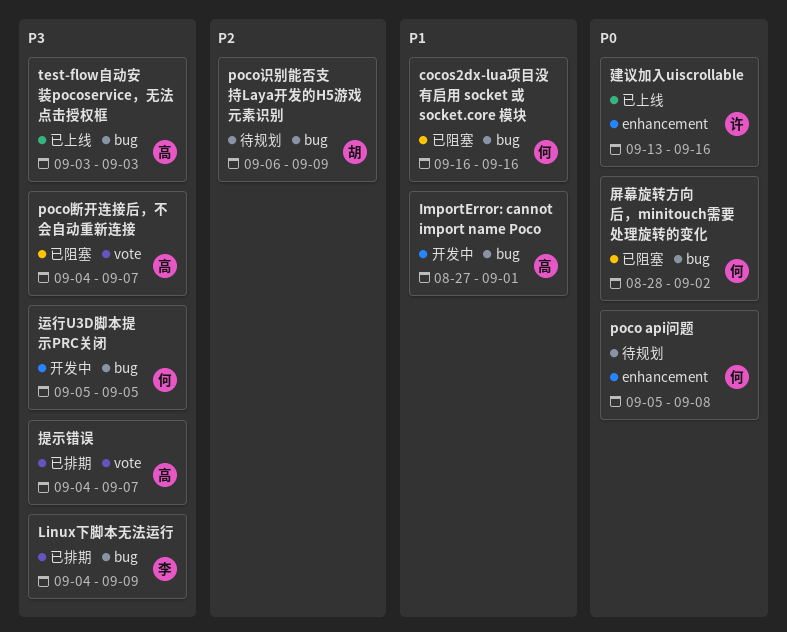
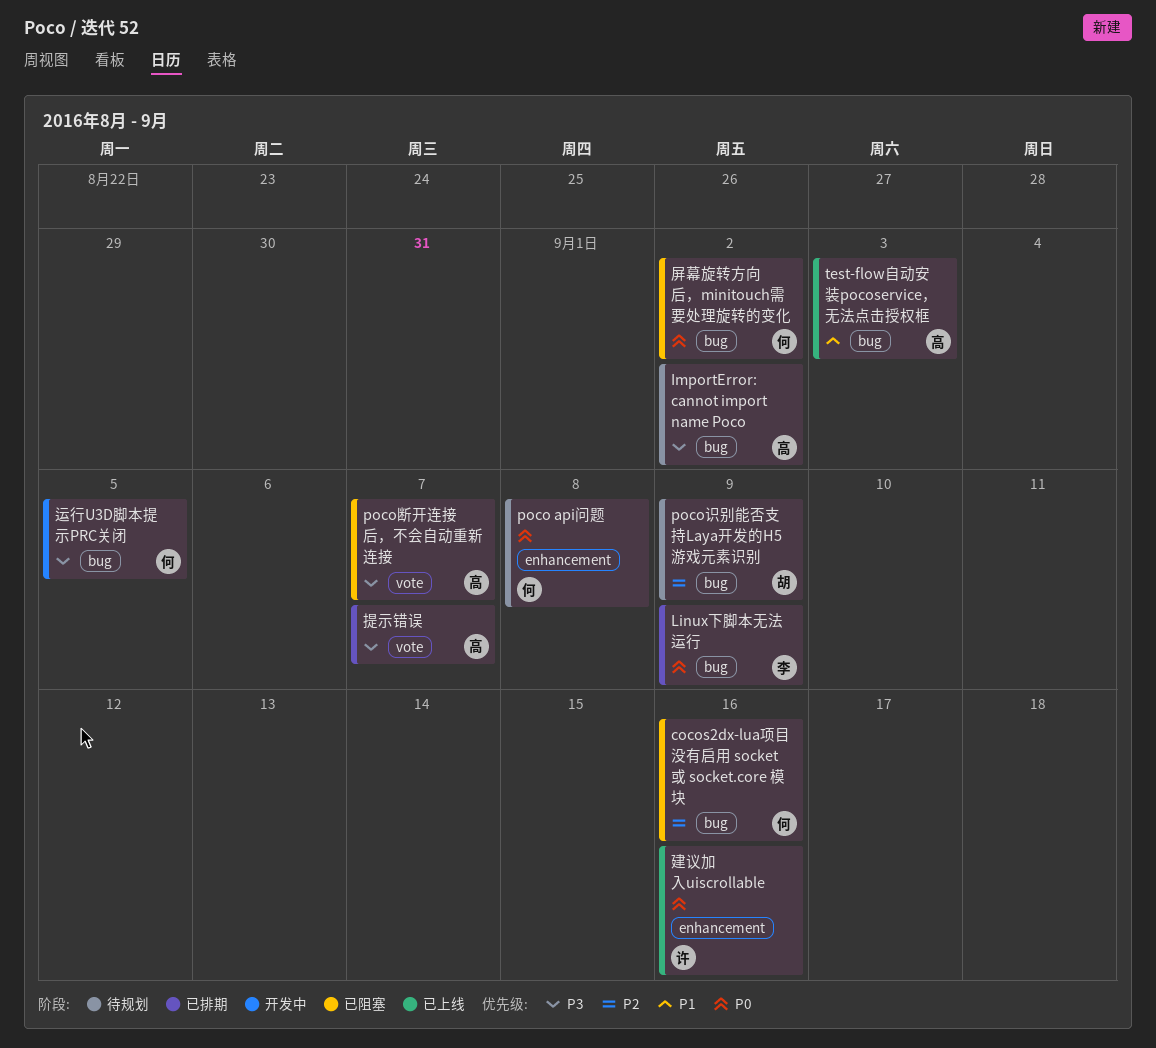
cocos2dx-lua项目没有启用 socket 或 socket.core 模块, priority: P1 -> P2
ImportError: cannot import name Poco, status: 开发中 -> 待规划
ImportError: cannot import name Poco, priority: P1 -> P3
ImportError: cannot import name Poco, due: Sep 1 -> Sep 2
Linux下脚本无法运行, priority: P3 -> P0
test-flow自动安装pocoservice，无法点击授权框, priority: P3 -> P1

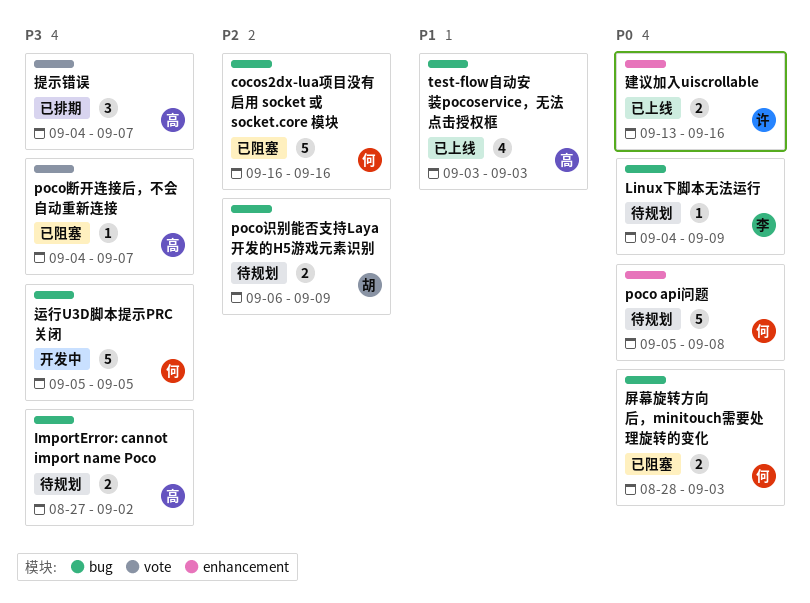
Linux下脚本无法运行, status: 已排期 -> 待规划
屏幕旋转方向后，minitouch需要处理旋转的变化, due: Sep 2 -> Sep 3

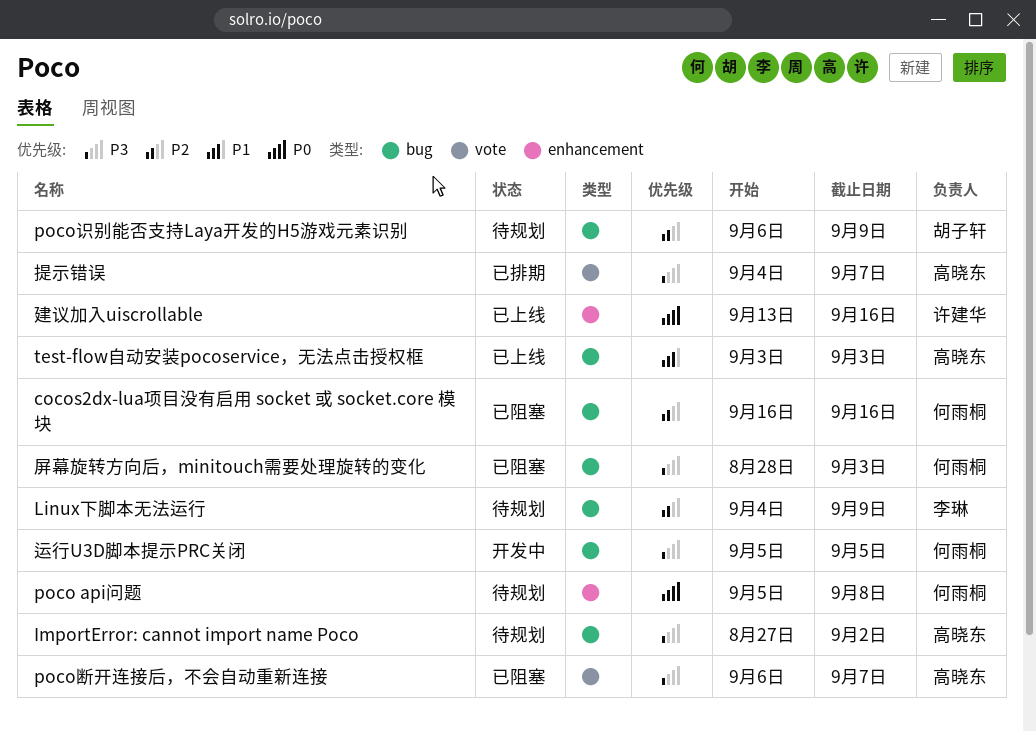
Linux下脚本无法运行, priority: P0 -> P2
poco断开连接后，不会自动重新连接, start: Sep 4 -> Sep 6
屏幕旋转方向后，minitouch需要处理旋转的变化, priority: P0 -> P3

